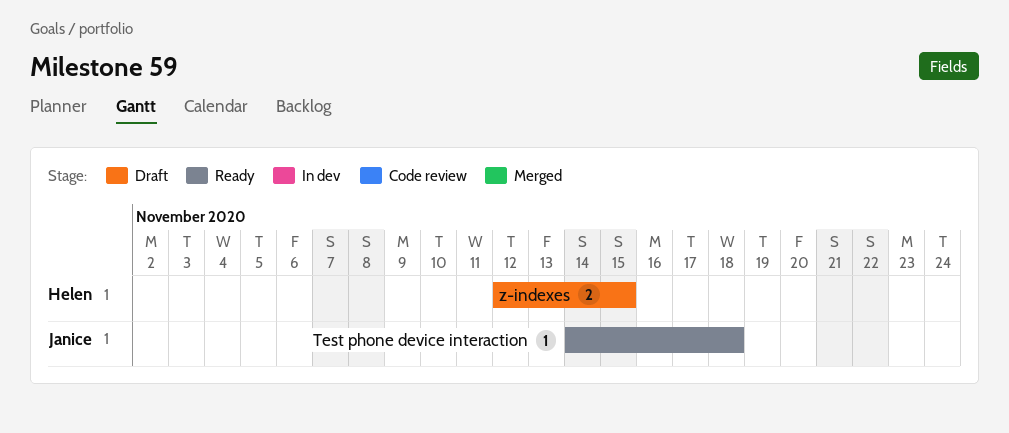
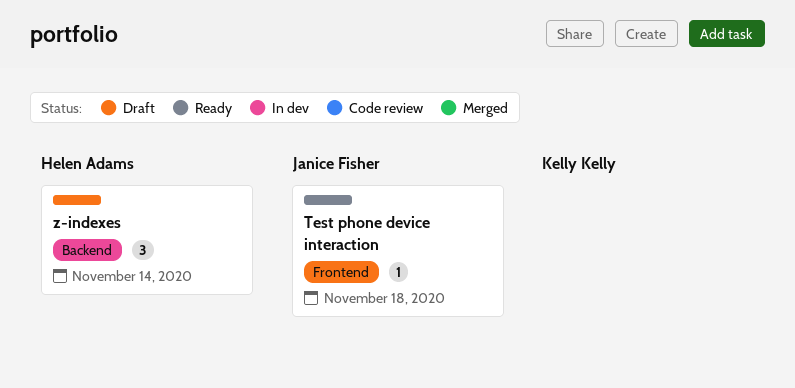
z-indexes, estimate: 2 -> 3
z-indexes, due: Nov 15 -> Nov 14

